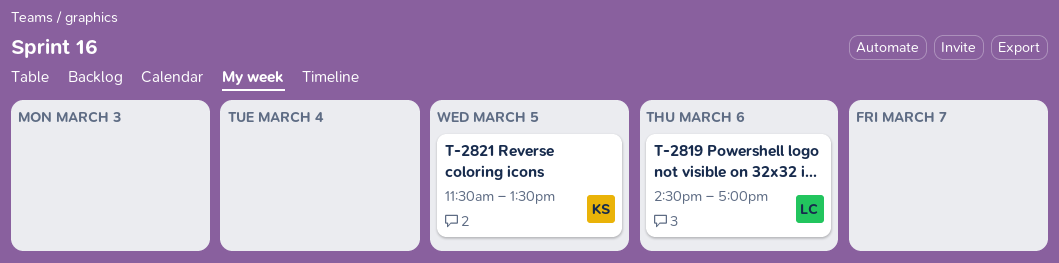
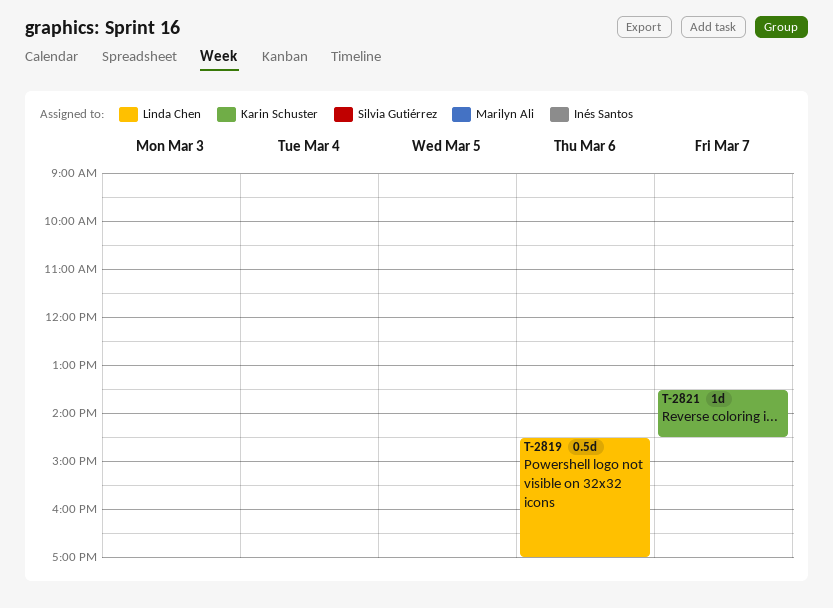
T-2821, day: Mar 5 -> Mar 7
T-2821, begins: 11:30 -> 13:30
T-2821, ends: 13:30 -> 14:30

